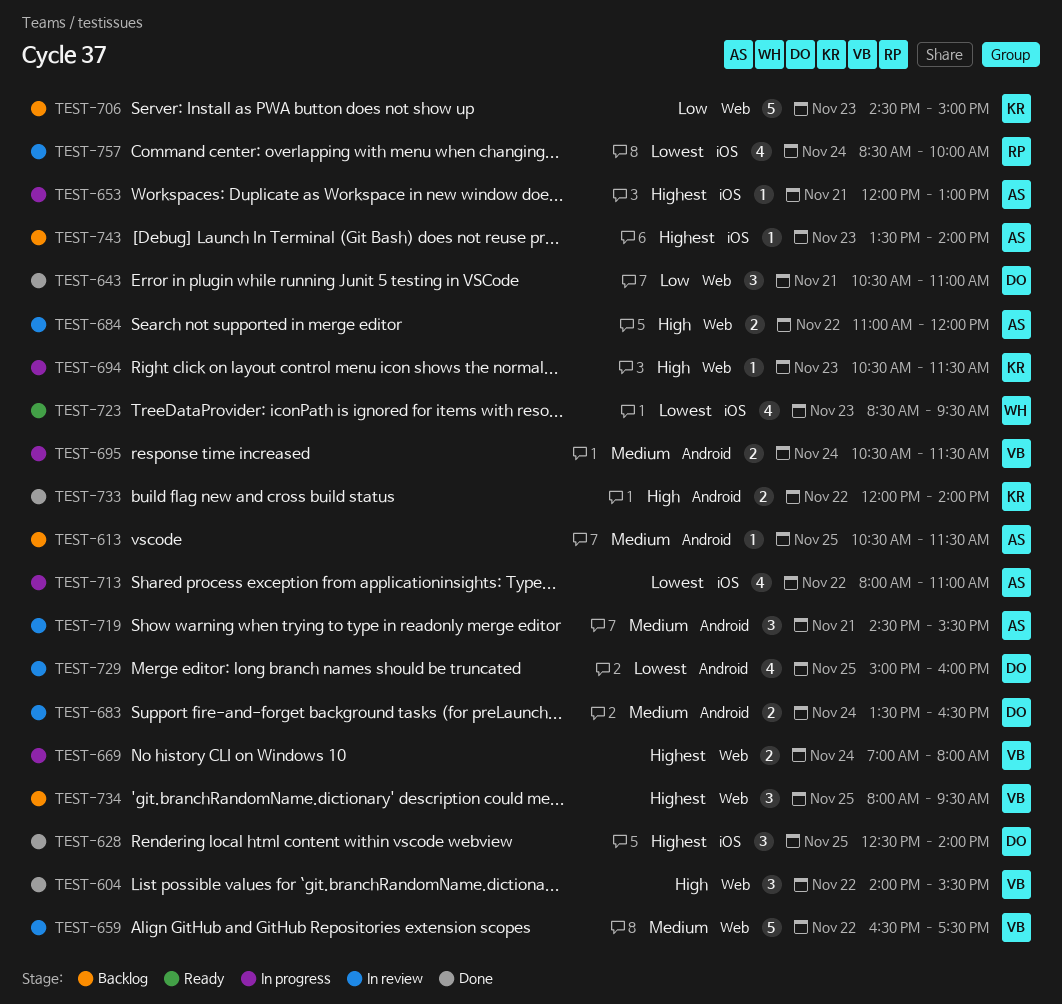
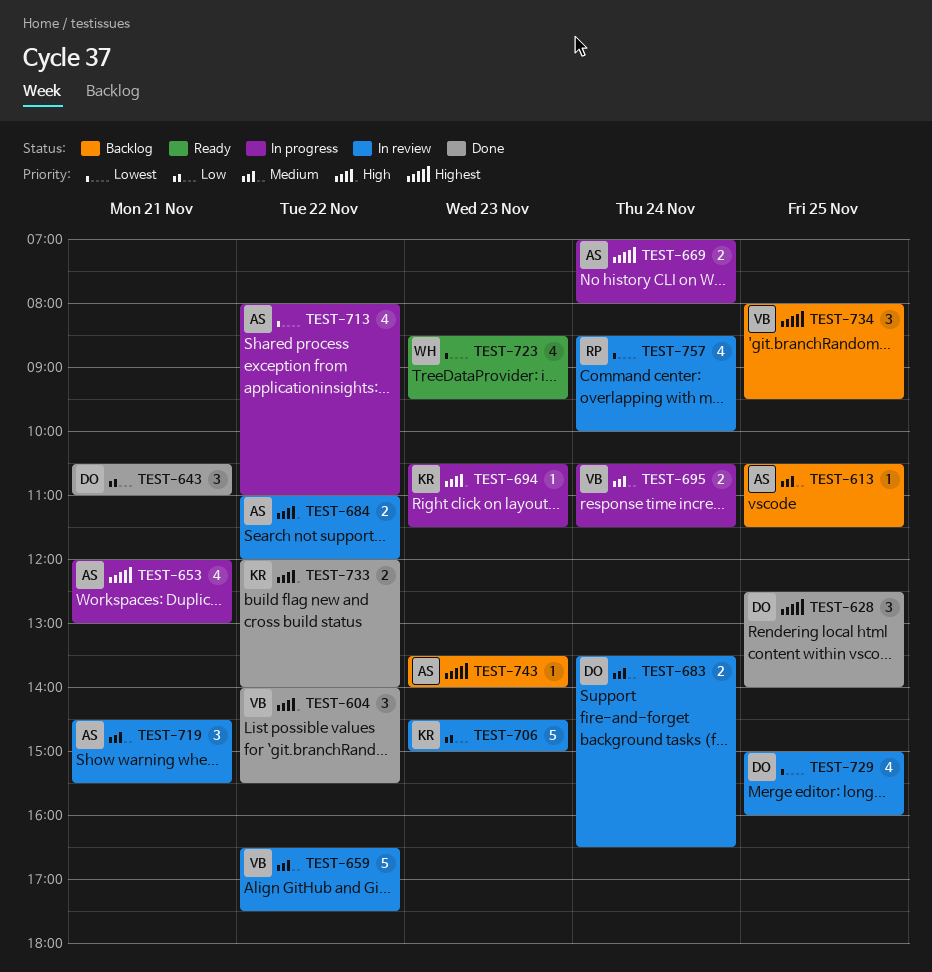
TEST-653, estimate: 1 -> 4
TEST-669, owner: VB -> AS
TEST-706, status: Backlog -> In review

